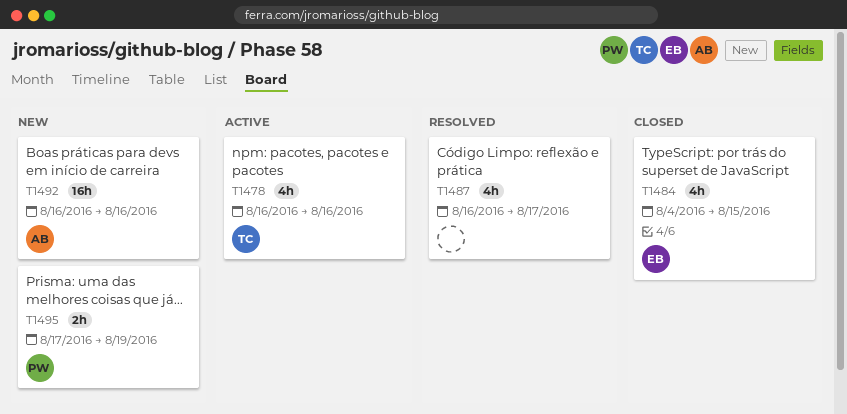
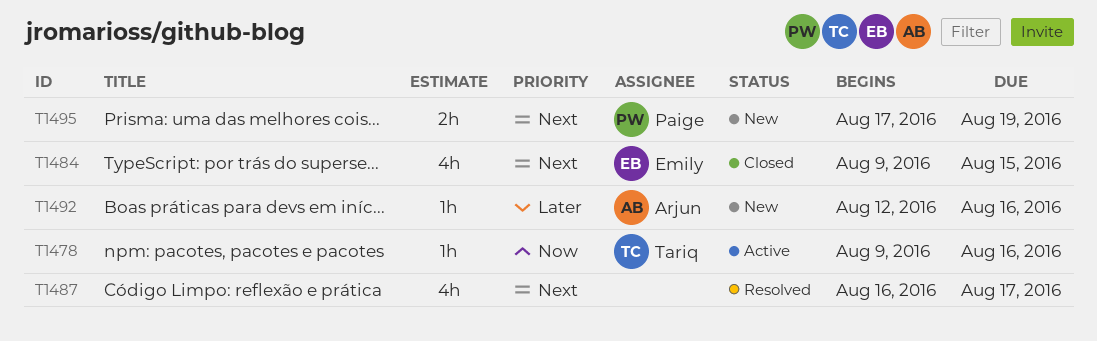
T1478, estimate: 4h -> 1h
T1478, start: Aug 16 -> Aug 9
T1484, start: Aug 4 -> Aug 9
T1492, estimate: 16h -> 1h
T1492, start: Aug 16 -> Aug 12

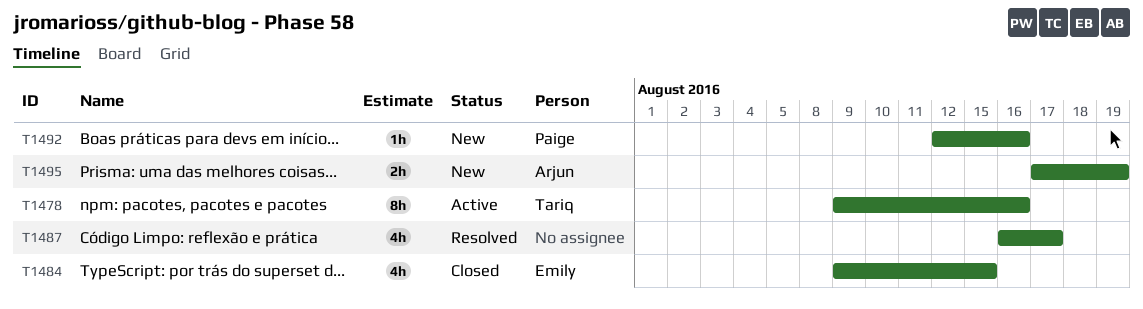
T1478, estimate: 1h -> 8h
T1492, owner: Arjun -> Paige
T1495, owner: Paige -> Arjun

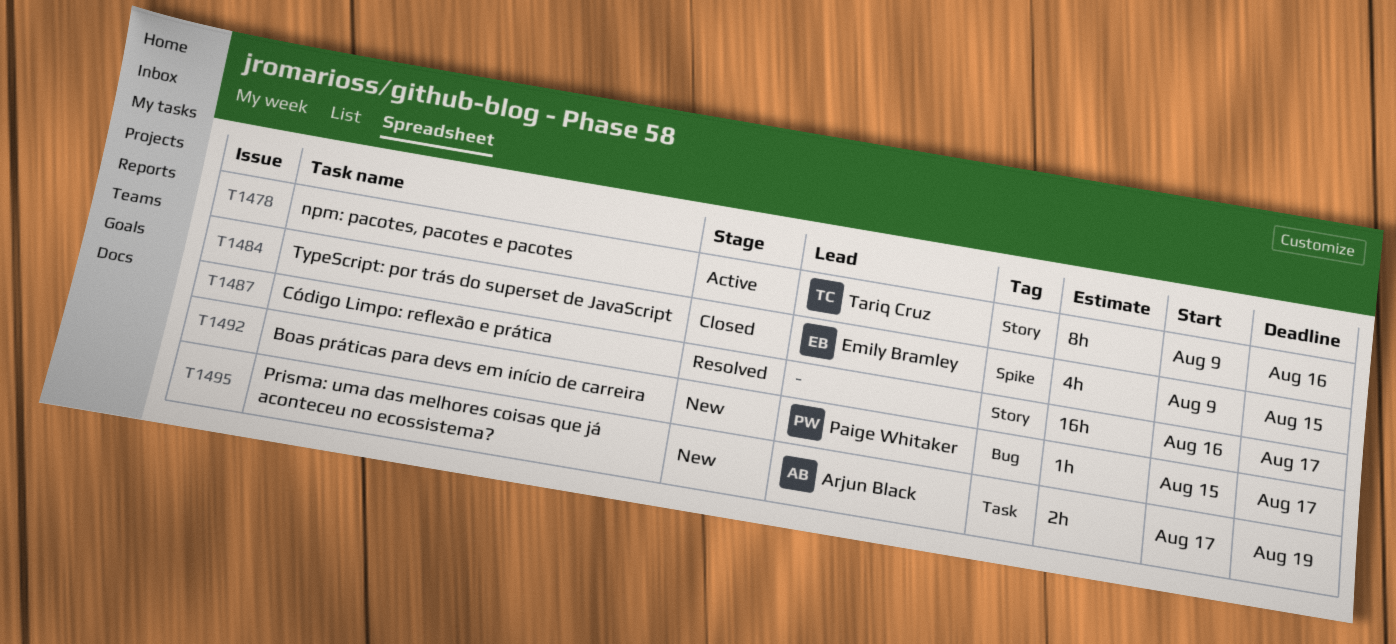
T1487, estimate: 4h -> 16h
T1492, start: Aug 12 -> Aug 15
T1492, due: Aug 16 -> Aug 17

